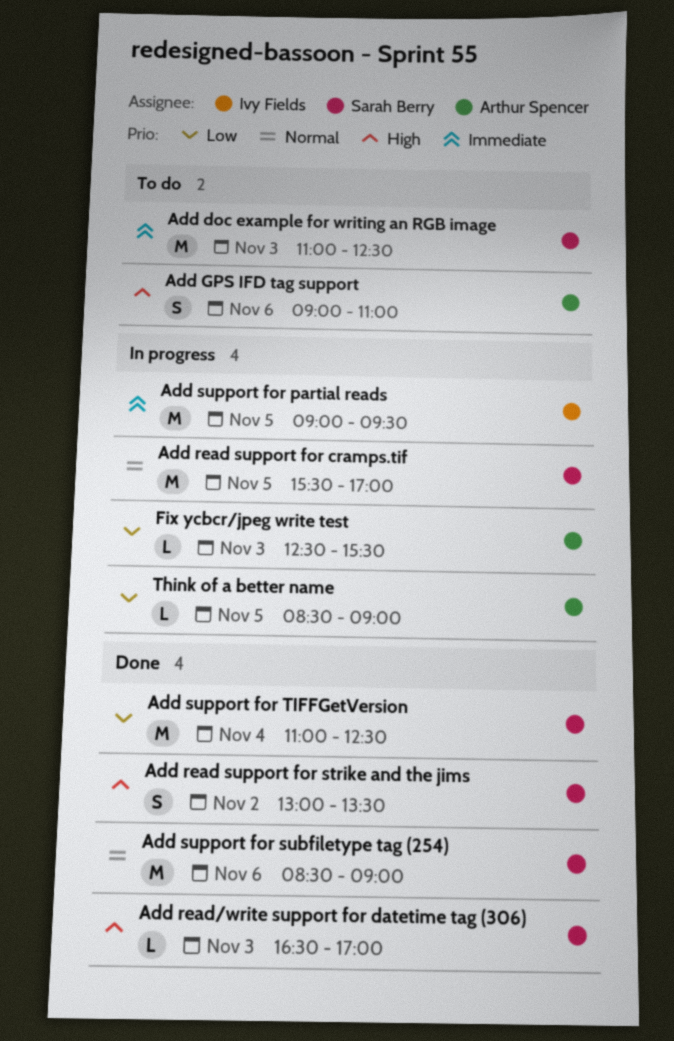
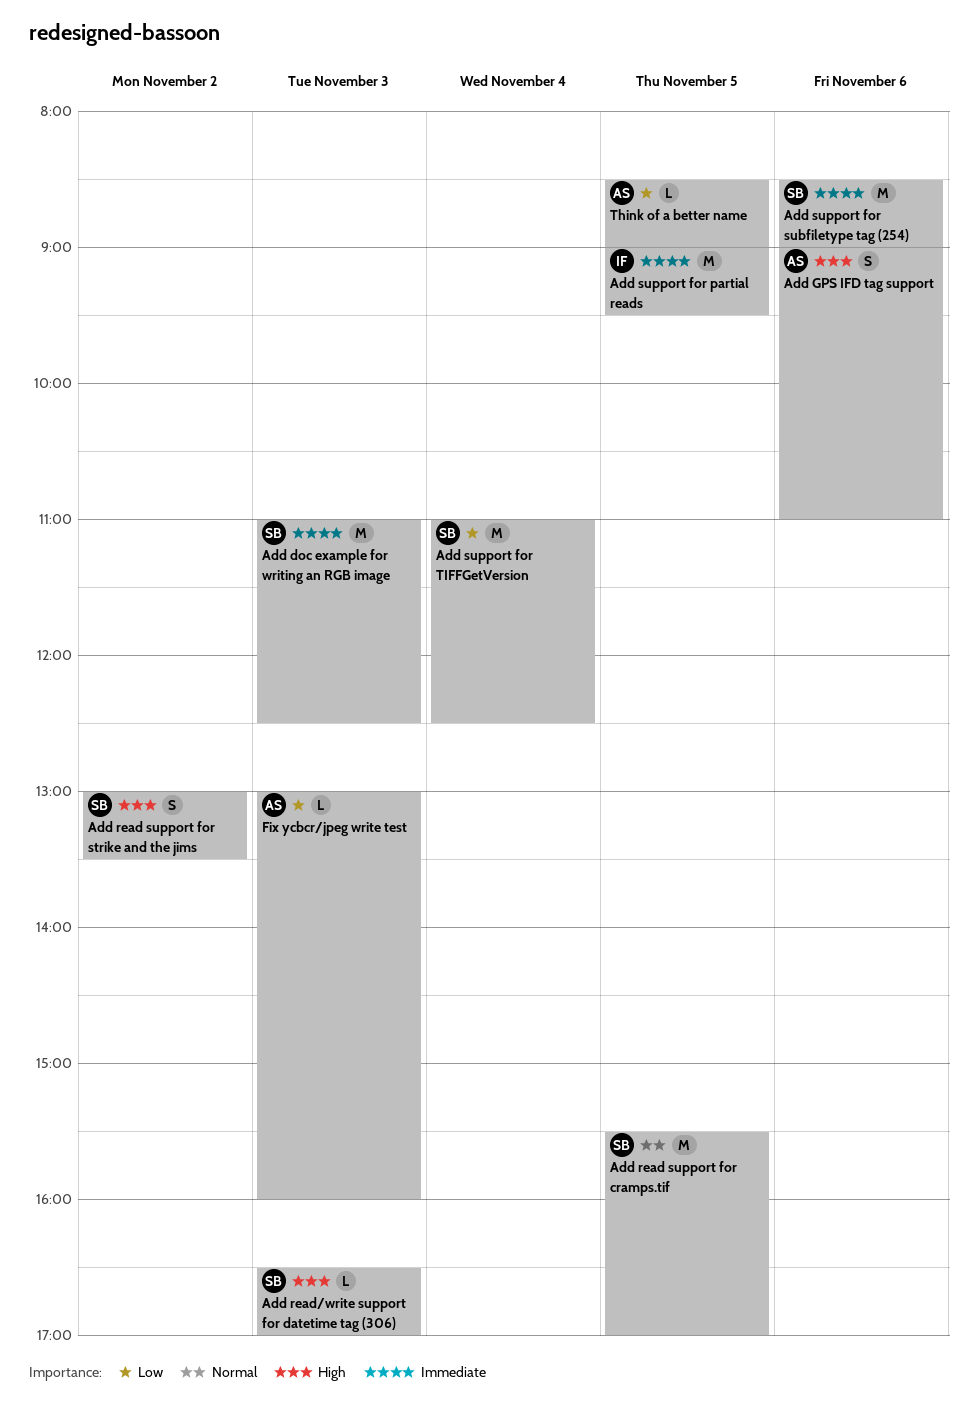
Add support for subfiletype tag (254), priority: Normal -> Immediate
Fix ycbcr/jpeg write test, begins: 12:30 -> 13:00
Fix ycbcr/jpeg write test, ends: 15:30 -> 16:00

